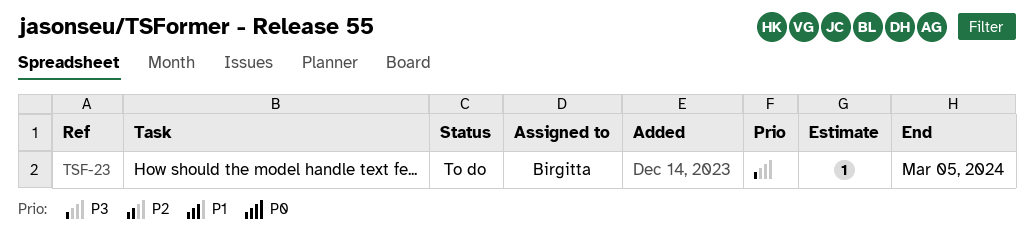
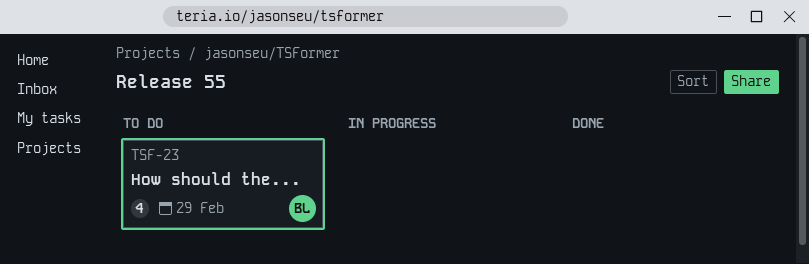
TSF-23, estimate: 1 -> 4
TSF-23, due: Mar 5 -> Feb 29

